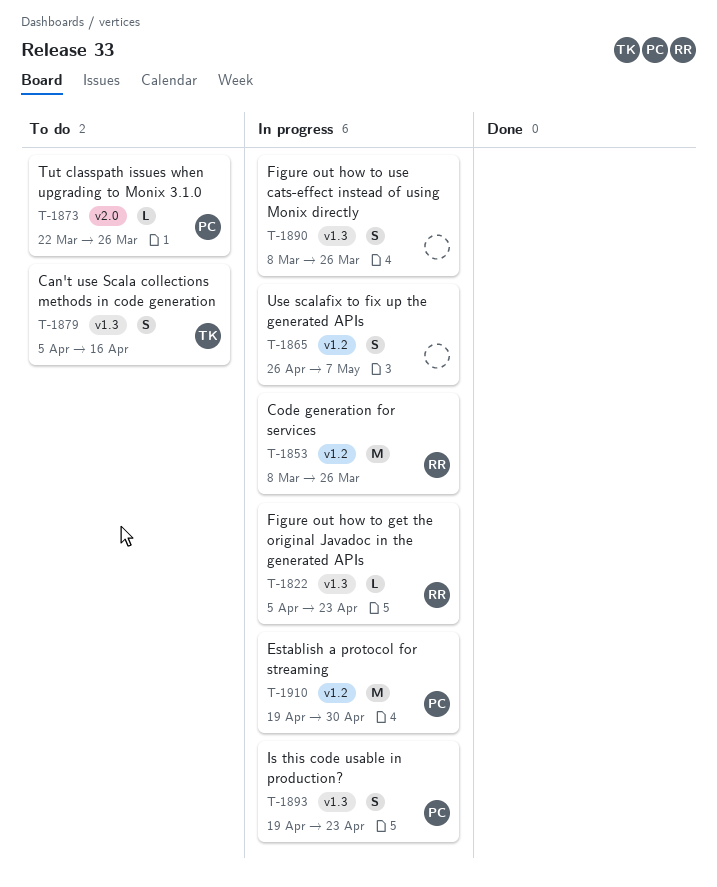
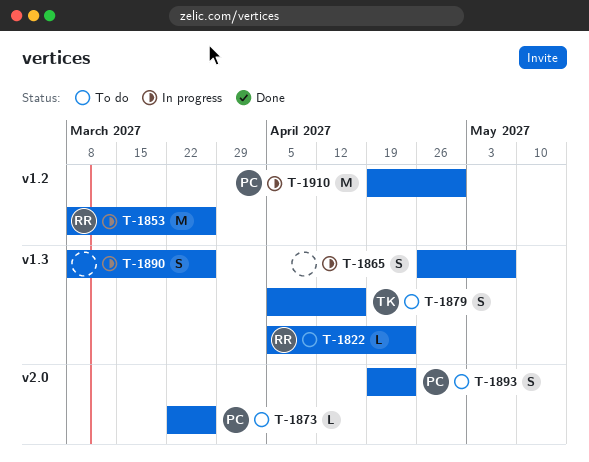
T-1822, status: In progress -> To do
T-1865, label: v1.2 -> v1.3
T-1893, status: In progress -> To do
T-1893, label: v1.3 -> v2.0

